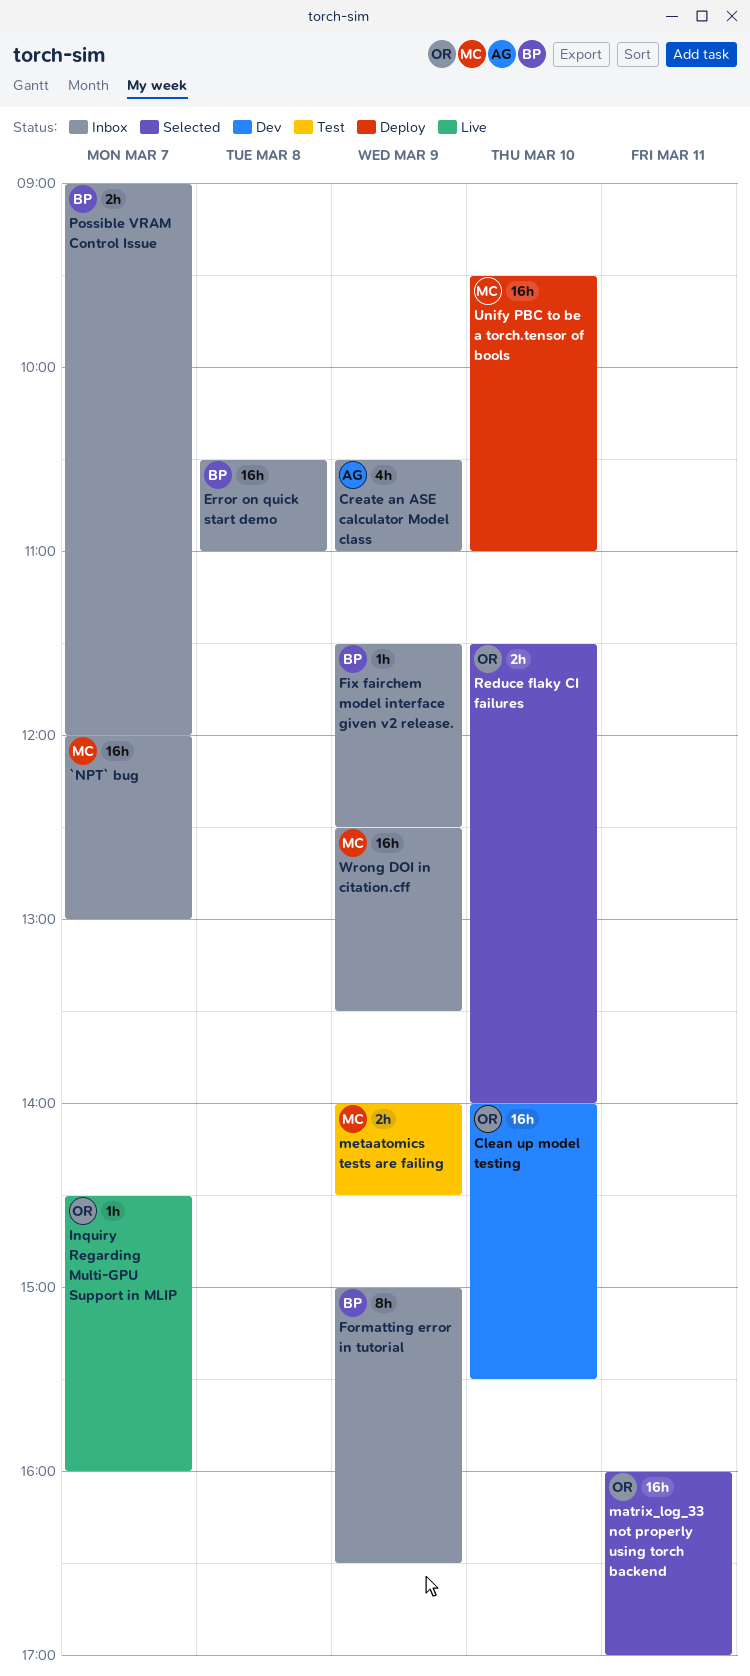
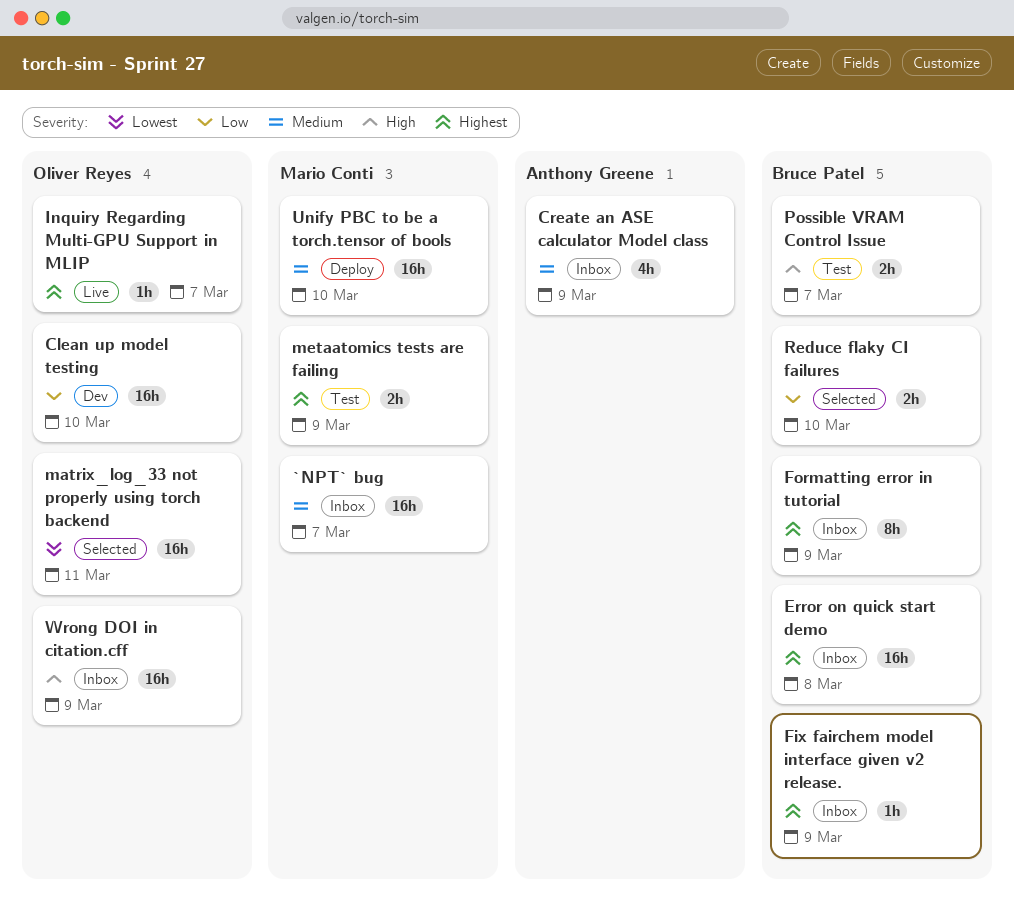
Possible VRAM Control Issue, status: Inbox -> Test
Reduce flaky CI failures, owner: Oliver Reyes -> Bruce Patel
Wrong DOI in citation.cff, owner: Mario Conti -> Oliver Reyes

